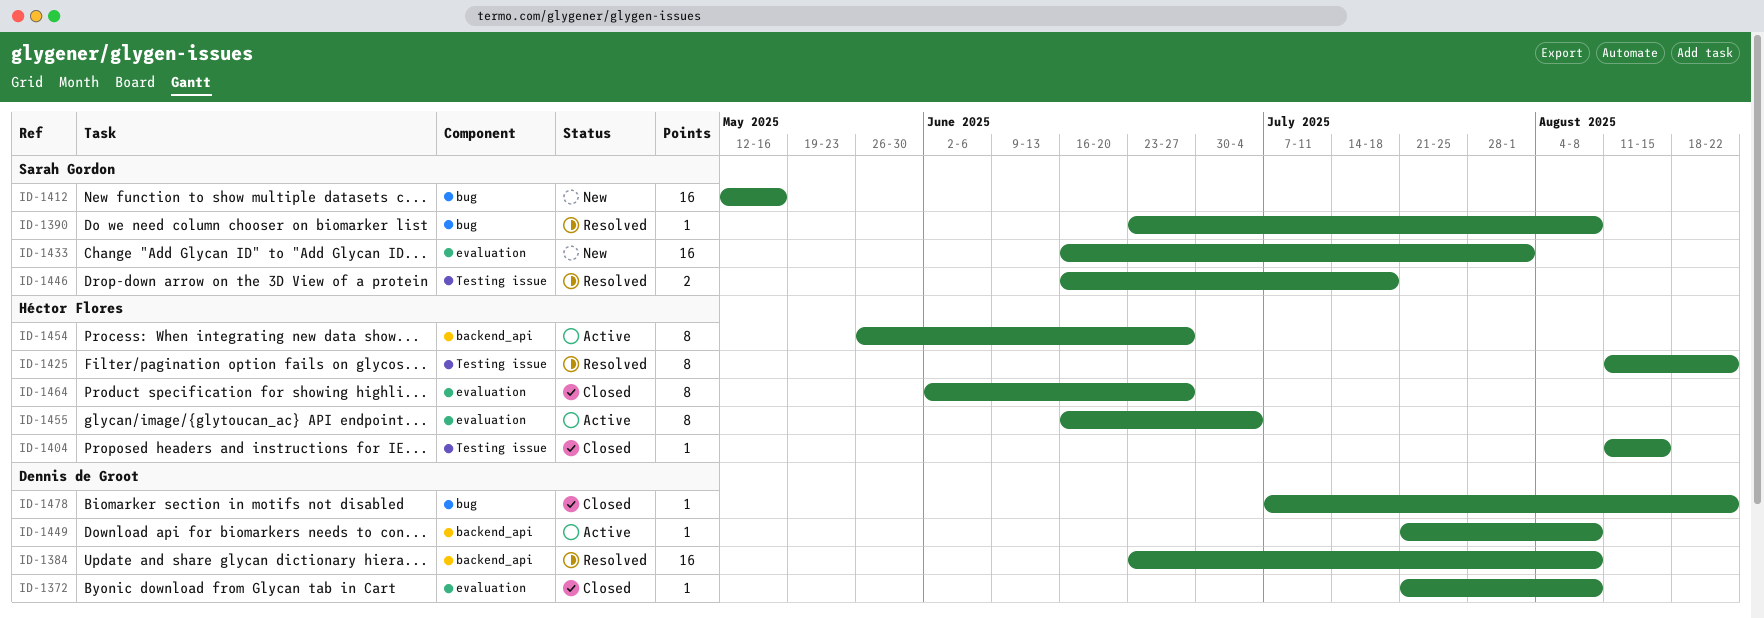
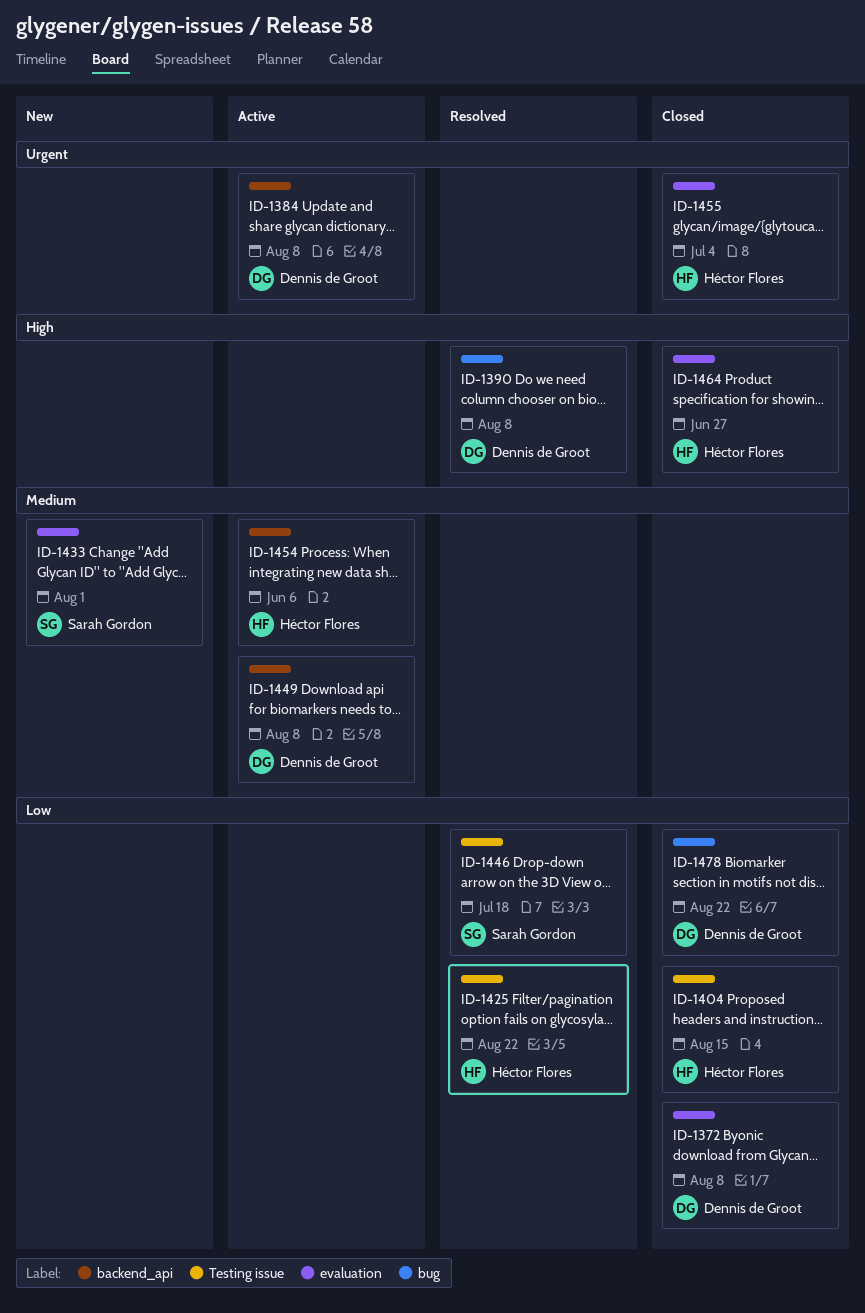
ID-1384, status: Resolved -> Active
ID-1390, owner: Sarah Gordon -> Dennis de Groot
ID-1412: present -> none
ID-1454, due: Jun 27 -> Jun 6
ID-1455, status: Active -> Closed

